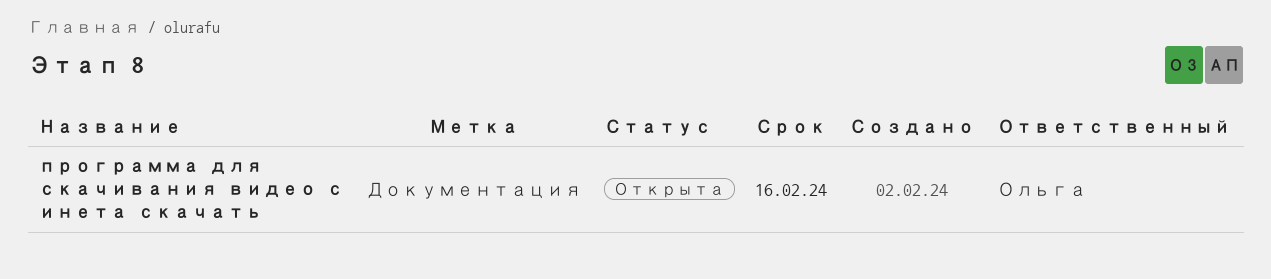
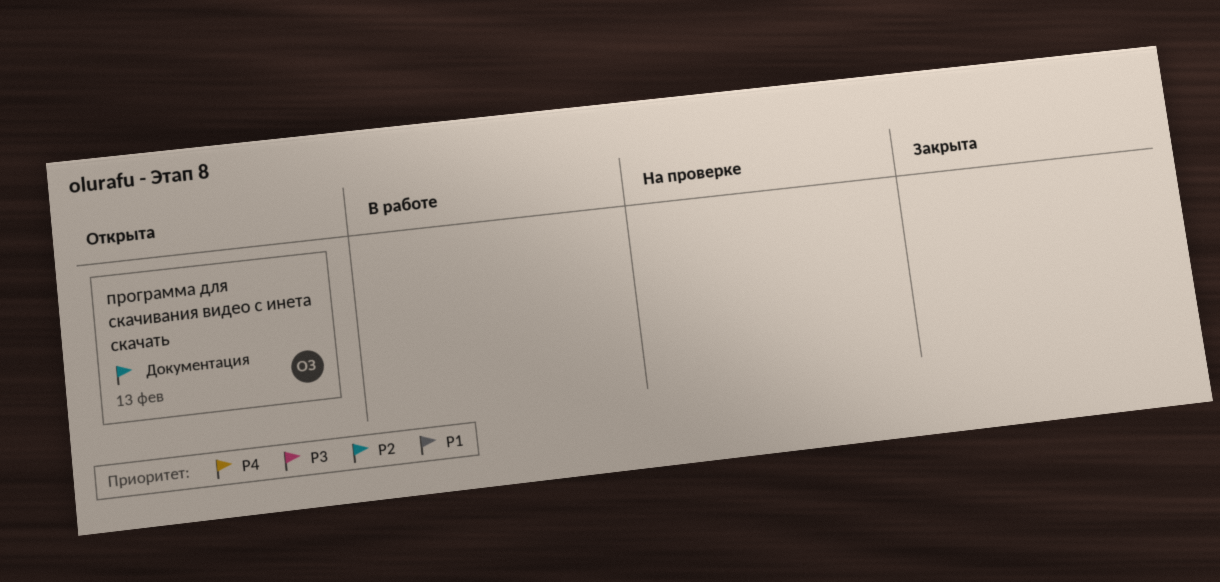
программа для скачивания видео с инета скачать, due: Feb 16 -> Feb 13

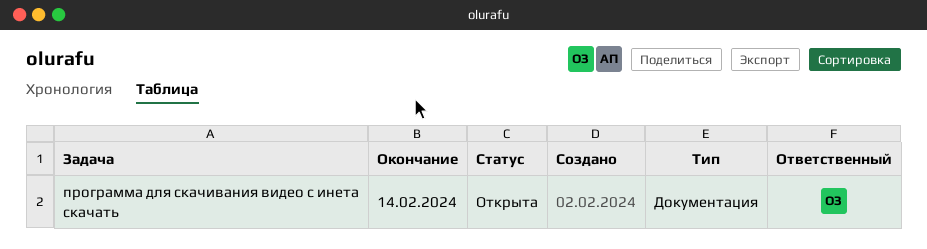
программа для скачивания видео с инета скачать, due: Feb 13 -> Feb 14

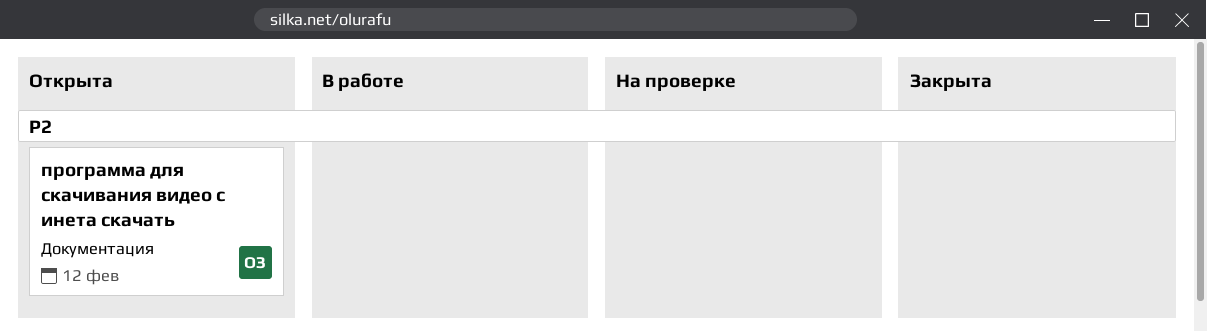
программа для скачивания видео с инета скачать, due: Feb 14 -> Feb 12

